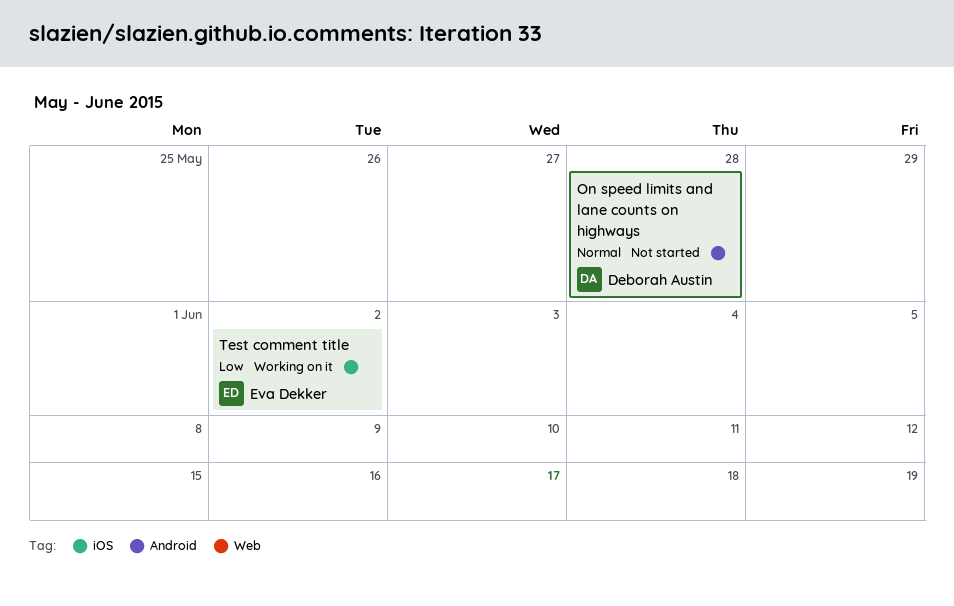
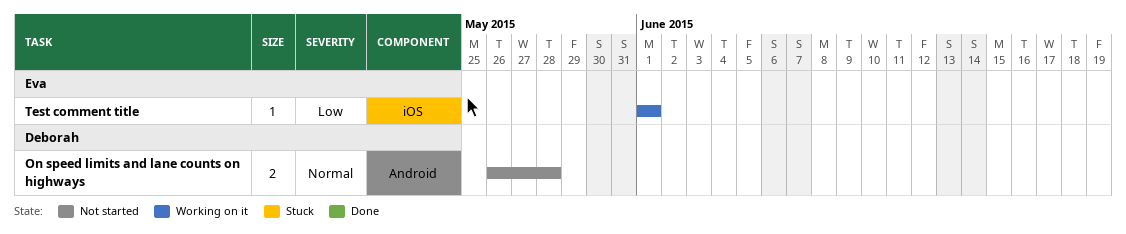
Test comment title, due: Jun 2 -> Jun 1

